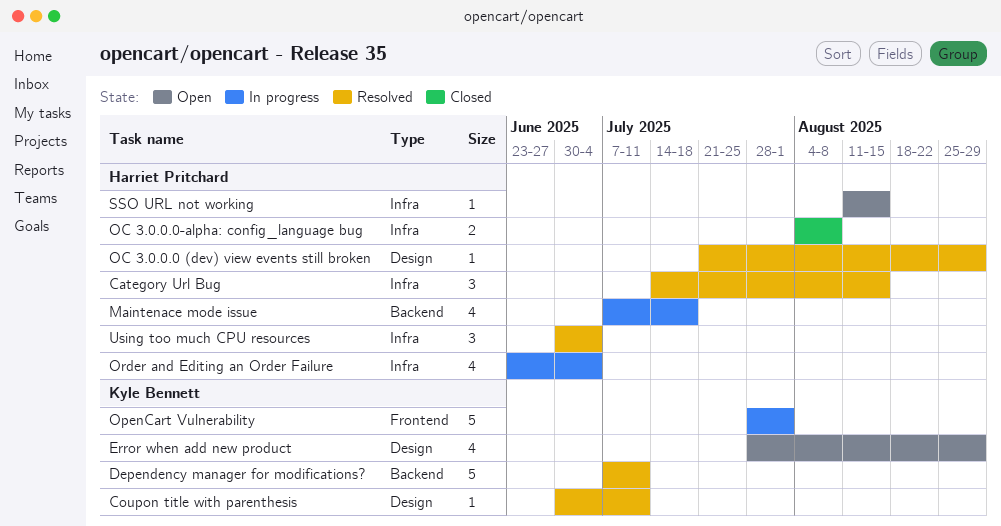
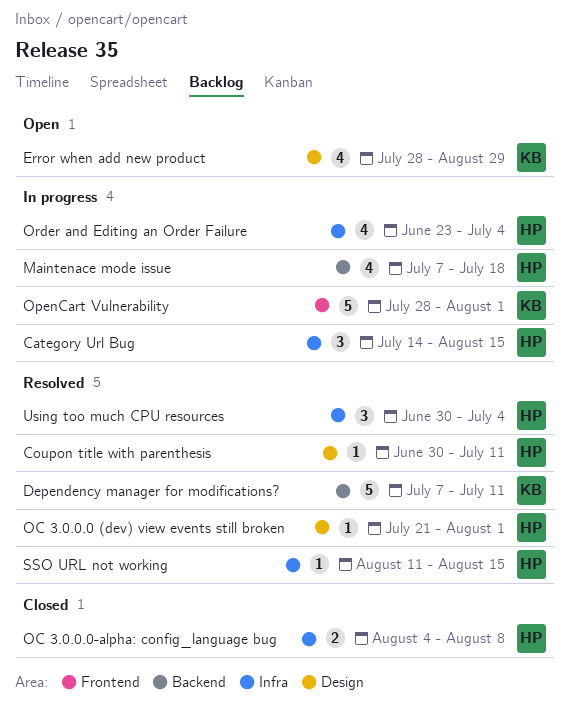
Category Url Bug, status: Resolved -> In progress
Coupon title with parenthesis, owner: Kyle Bennett -> Harriet Pritchard
OC 3.0.0.0 (dev) view events still broken, due: Aug 29 -> Aug 1
SSO URL not working, status: Open -> Resolved

